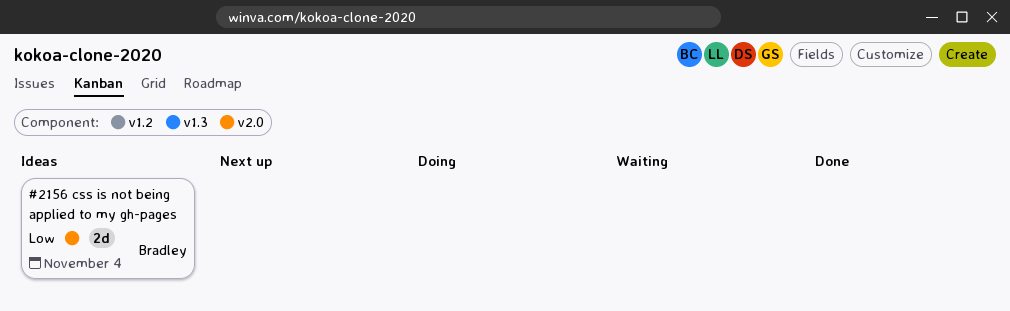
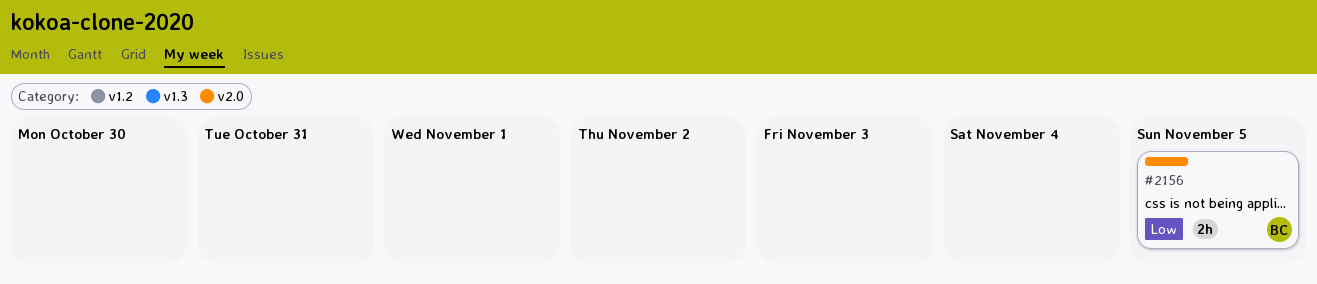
#2156, estimate: 2d -> 2h
#2156, due: Nov 4 -> Nov 5

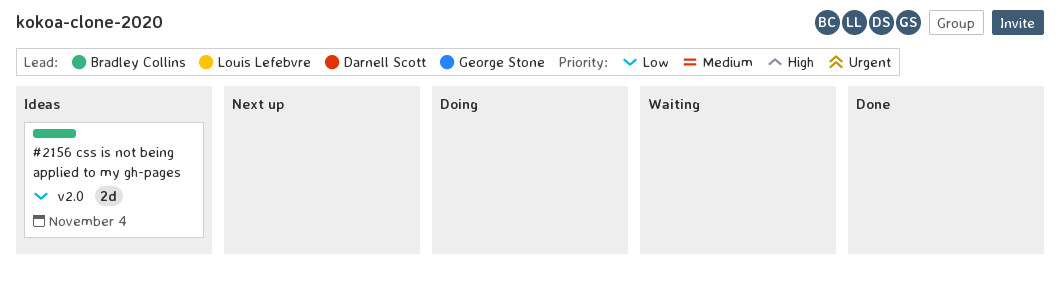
#2156, estimate: 2h -> 2d
#2156, due: Nov 5 -> Nov 4

